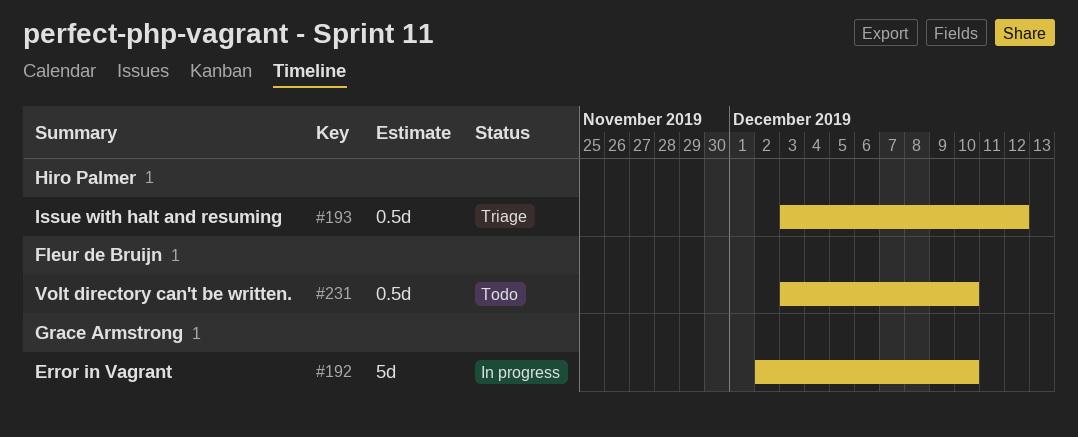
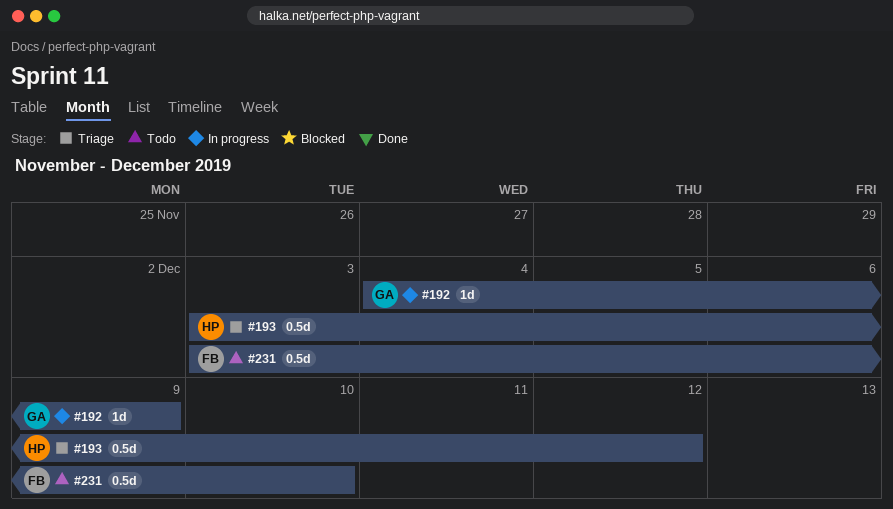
#192, estimate: 5d -> 1d
#192, start: Dec 2 -> Dec 4
#192, due: Dec 10 -> Dec 9

